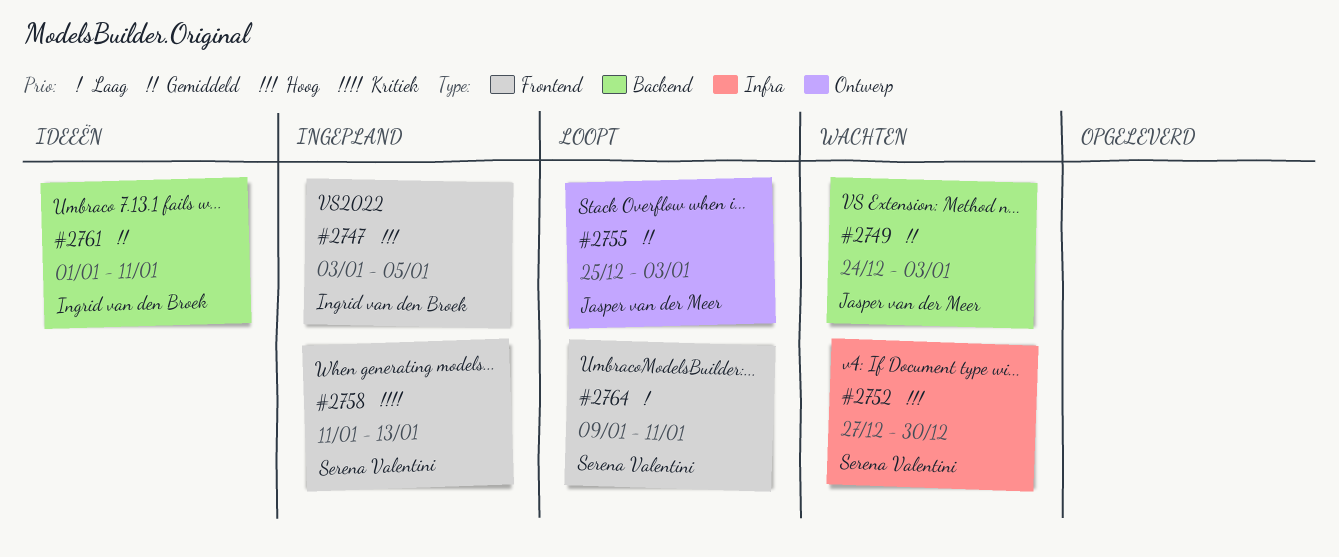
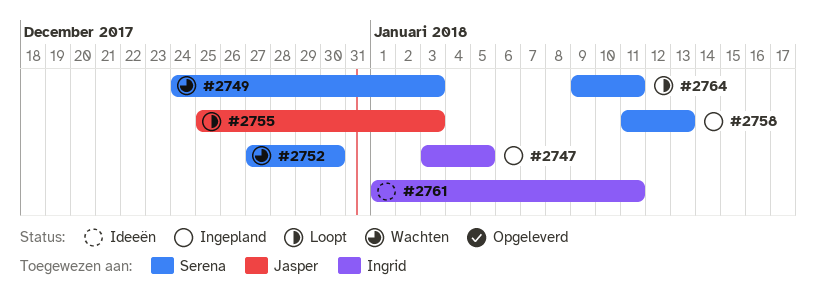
#2749, owner: Jasper van der Meer -> Serena Valentini

